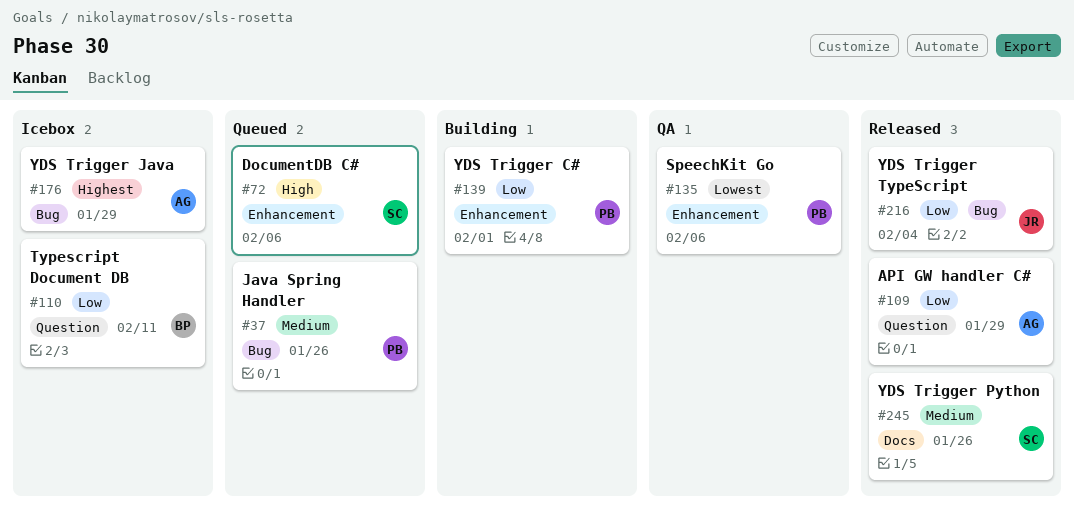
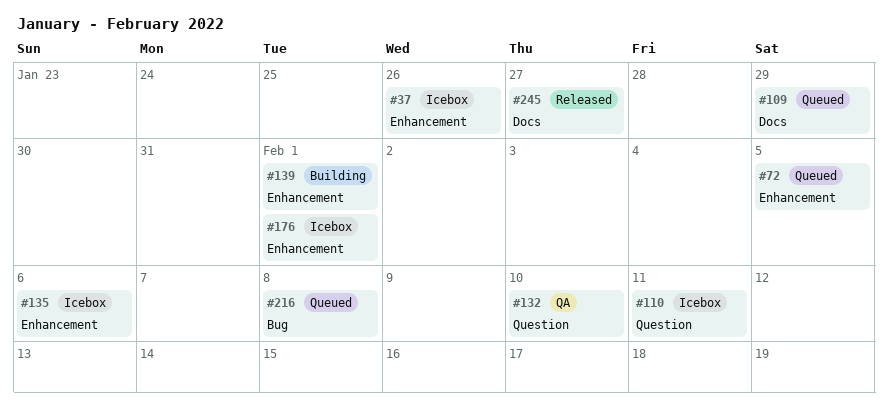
#37, status: Queued -> Icebox
#37, label: Bug -> Enhancement
#72, due: Feb 6 -> Feb 5
#109, status: Released -> Queued
#109, label: Question -> Docs
#132: none -> present
#135, status: QA -> Icebox
#176, label: Bug -> Enhancement
#176, due: Jan 29 -> Feb 1
#216, status: Released -> Queued
#216, due: Feb 4 -> Feb 8
#245, due: Jan 26 -> Jan 27

